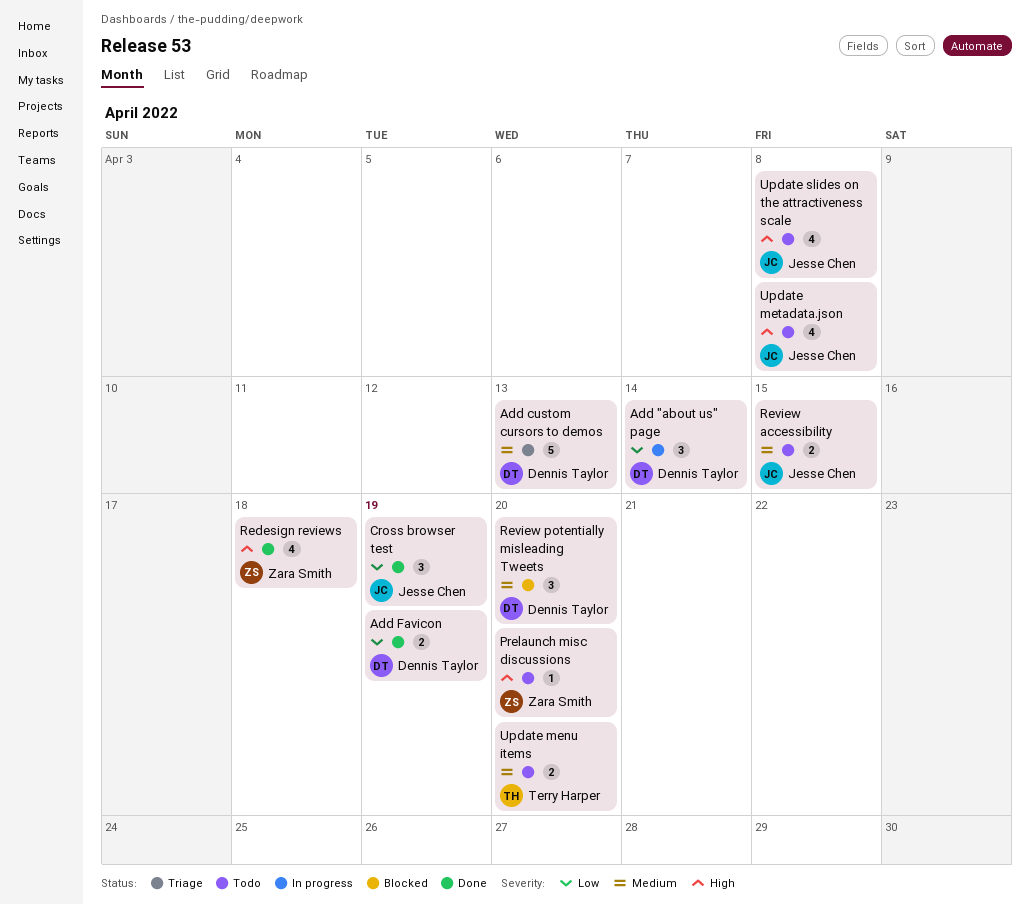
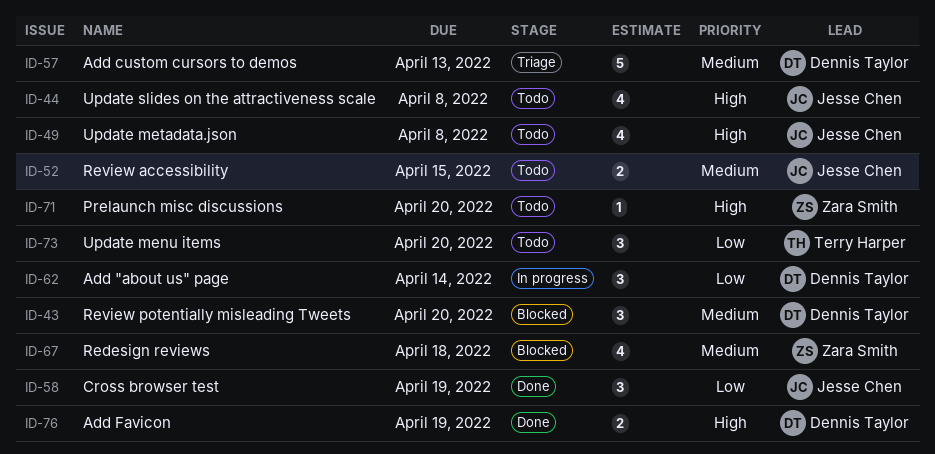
Add Favicon, priority: Low -> High
Redesign reviews, status: Done -> Blocked
Redesign reviews, priority: High -> Medium
Update menu items, priority: Medium -> Low
Update menu items, estimate: 2 -> 3

